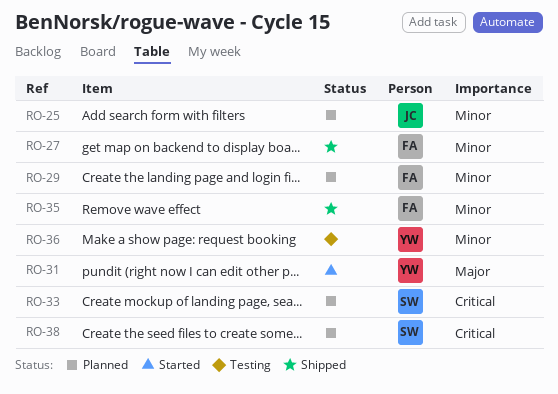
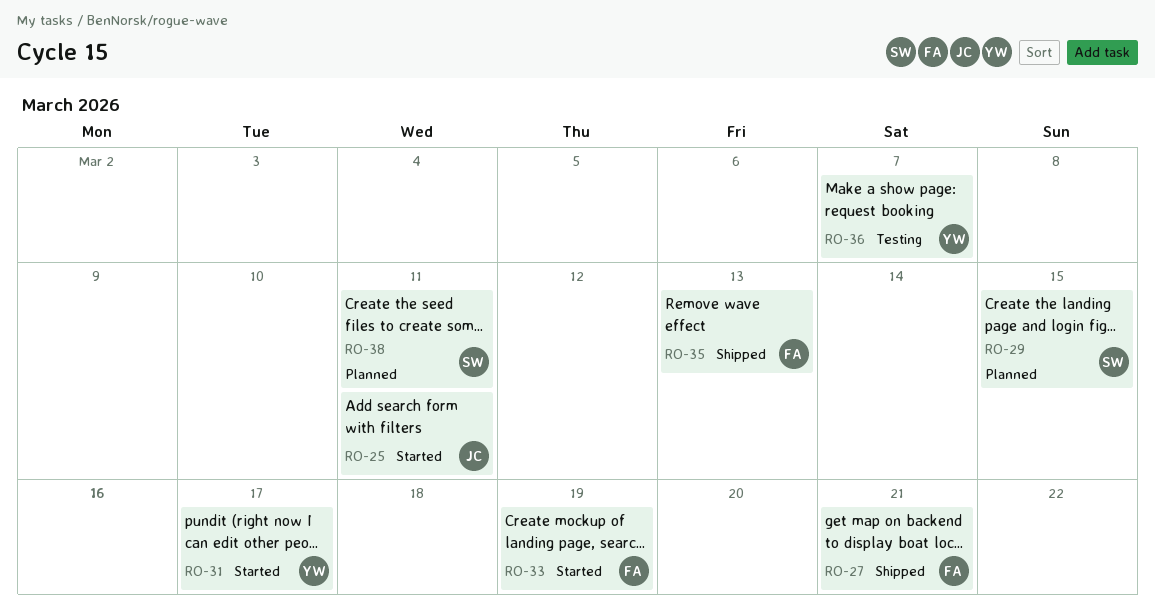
RO-25, status: Planned -> Started
RO-29, owner: FA -> SW
RO-33, status: Planned -> Started
RO-33, owner: SW -> FA

